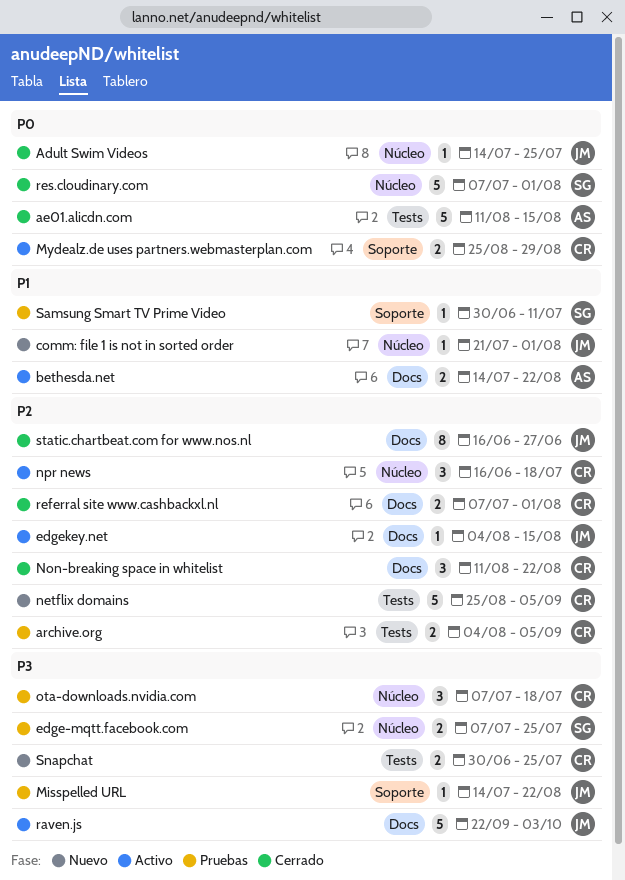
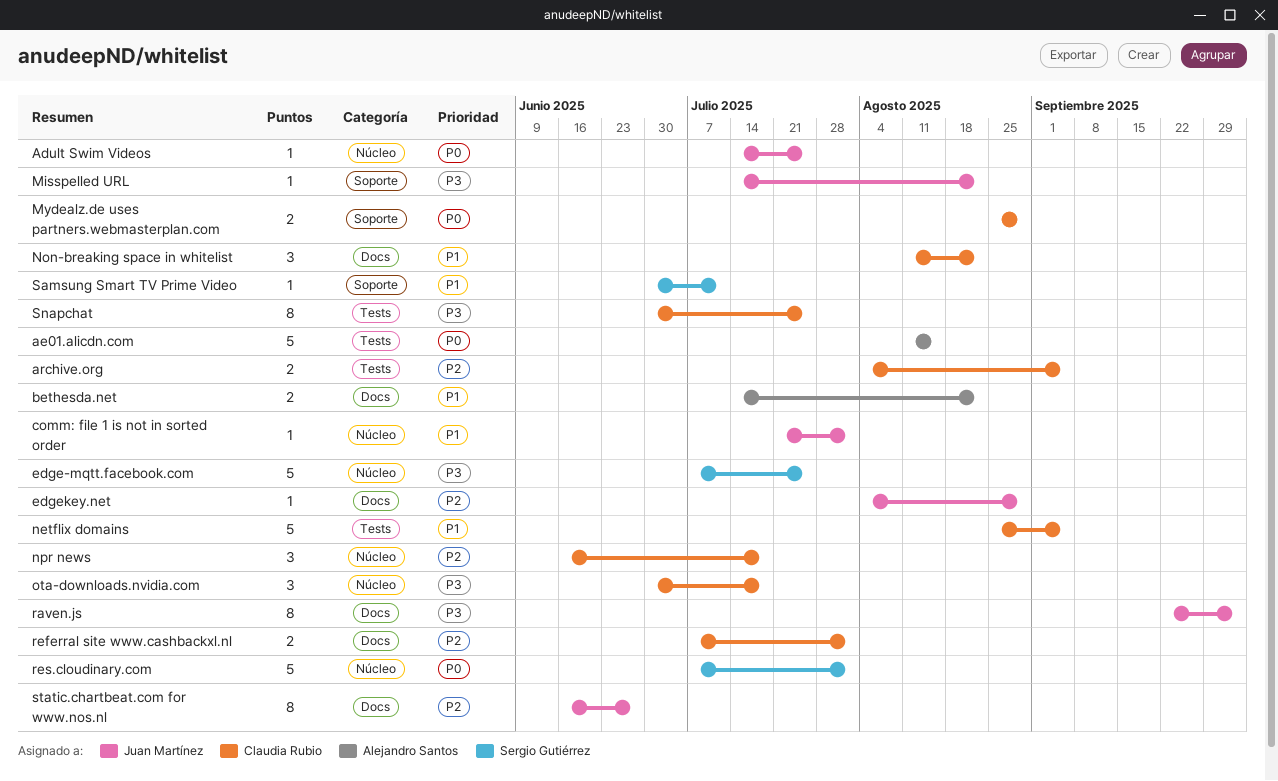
edge-mqtt.facebook.com, estimate: 2 -> 5
edgekey.net, due: Aug 15 -> Aug 29
netflix domains, priority: P2 -> P1
Non-breaking space in whitelist, priority: P2 -> P1
ota-downloads.nvidia.com, start: Jul 7 -> Jun 30
raven.js, estimate: 5 -> 8
Snapchat, estimate: 2 -> 8

